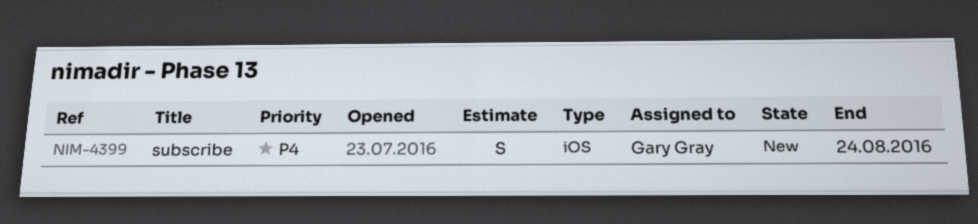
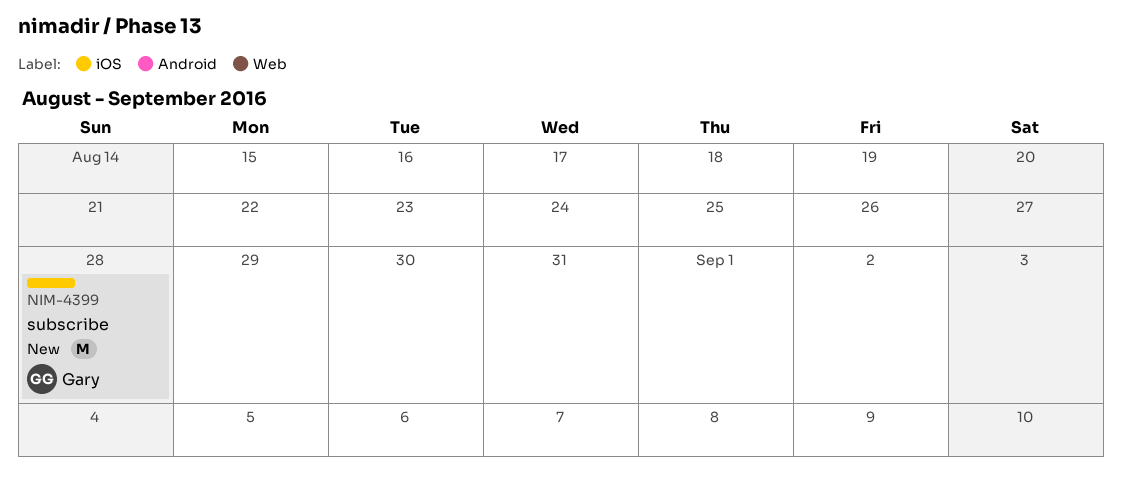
NIM-4399, estimate: S -> M
NIM-4399, due: Aug 24 -> Aug 28

